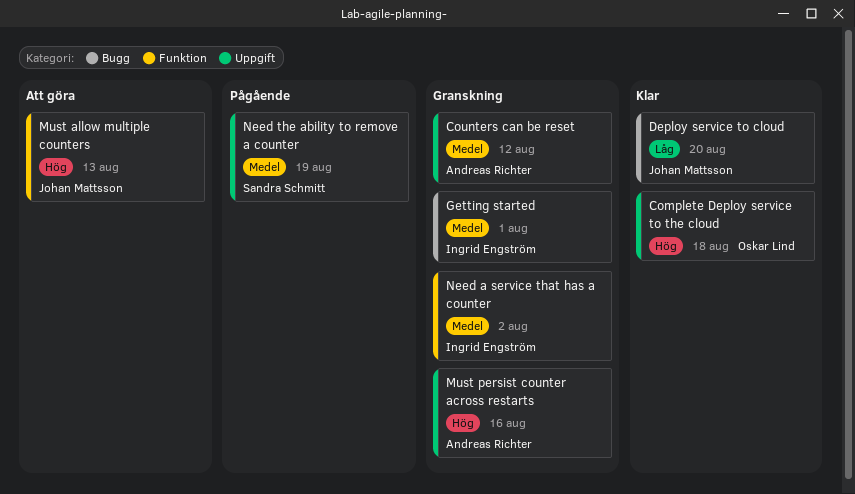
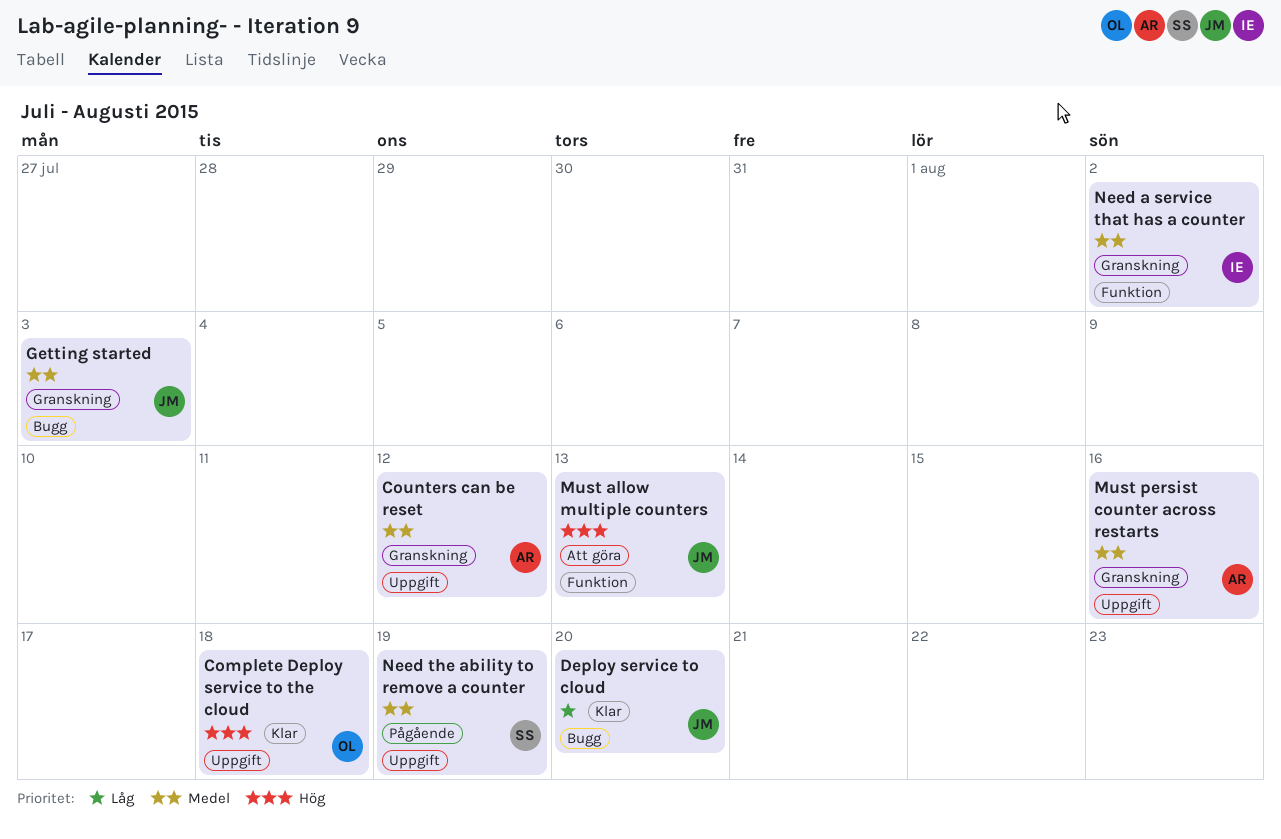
Getting started, owner: Ingrid Engström -> Johan Mattsson
Getting started, due: Aug 1 -> Aug 3
Must persist counter across restarts, priority: Hög -> Medel

